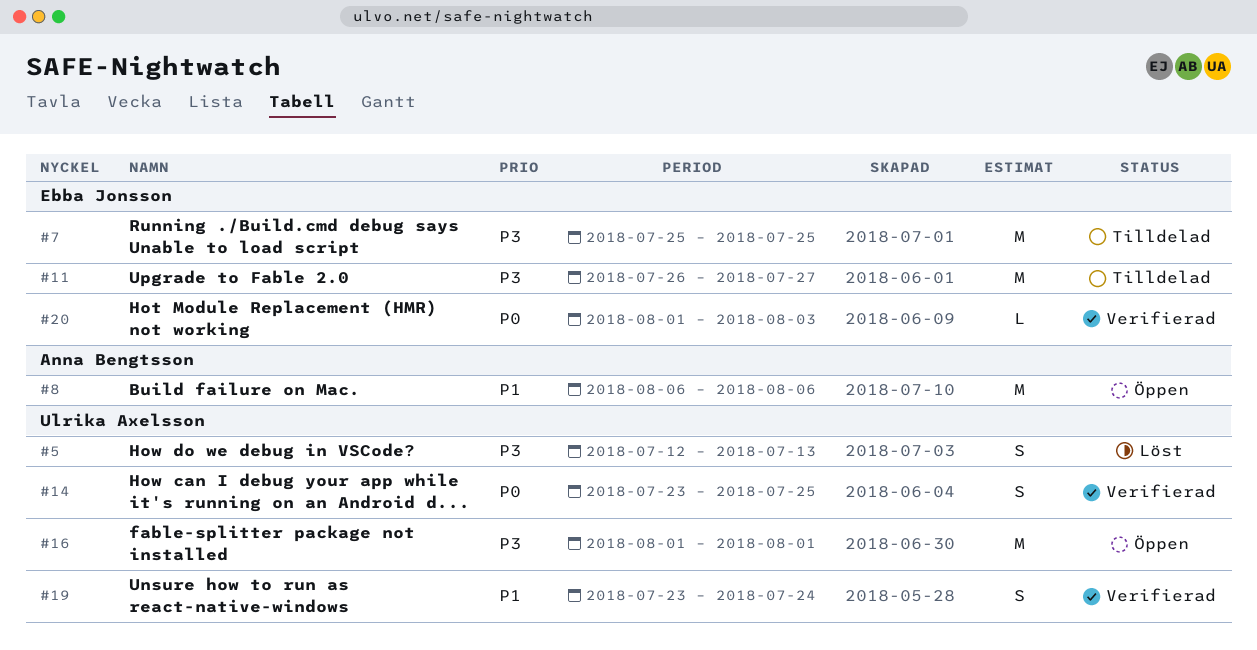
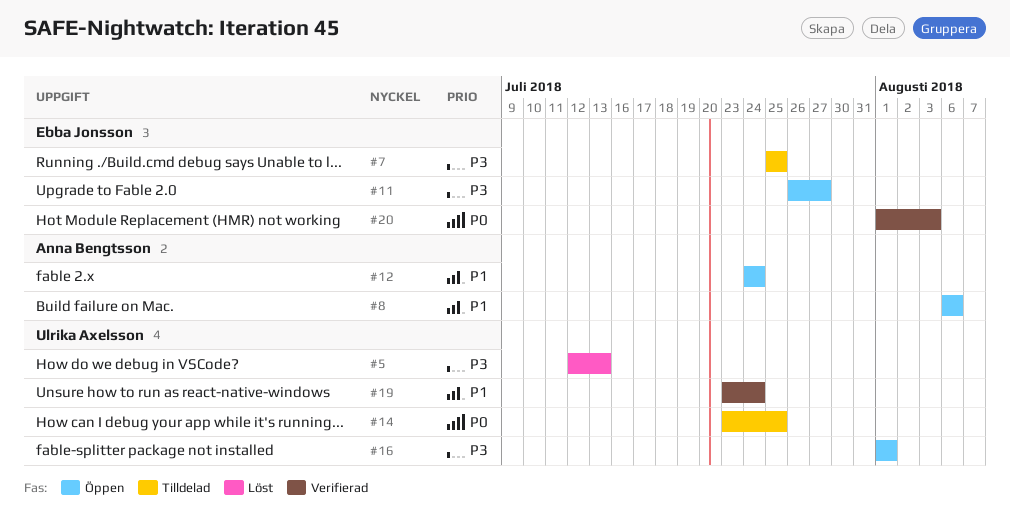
#11, status: Tilldelad -> Öppen
#12: none -> present
#14, status: Verifierad -> Tilldelad

